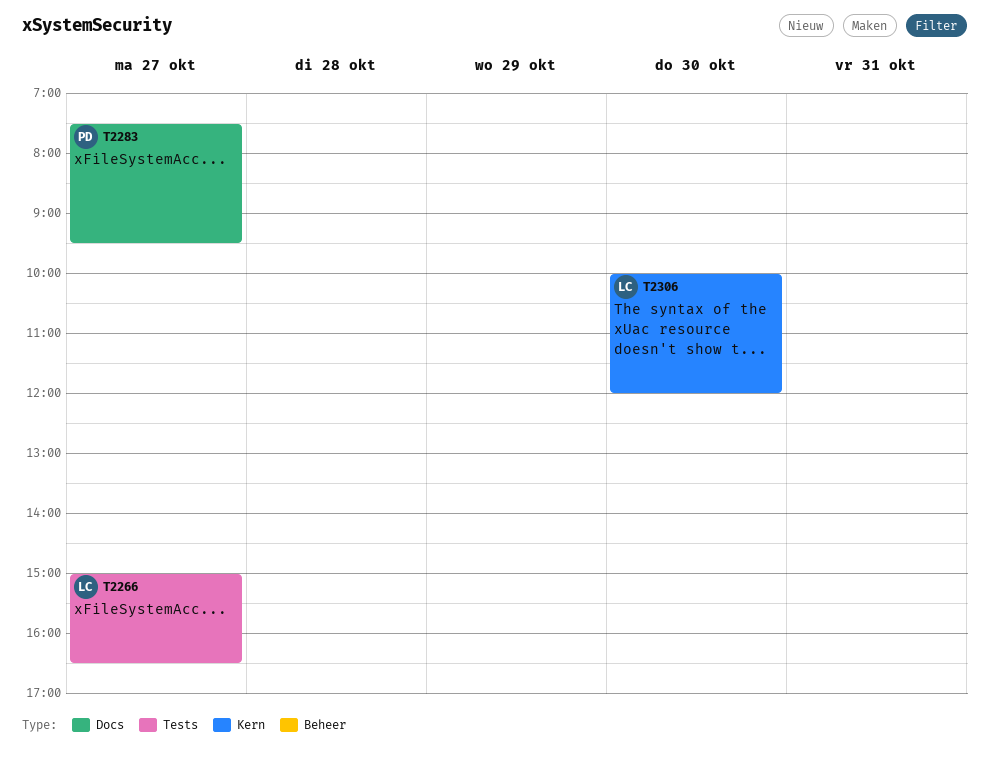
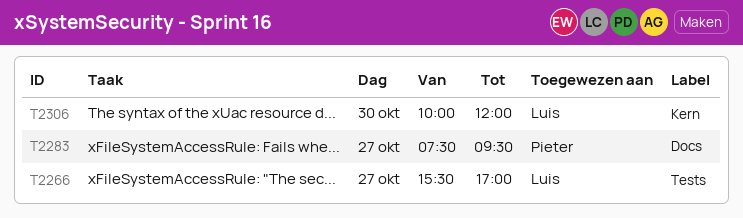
T2266, begins: 15:00 -> 15:30
T2266, ends: 16:30 -> 17:00

